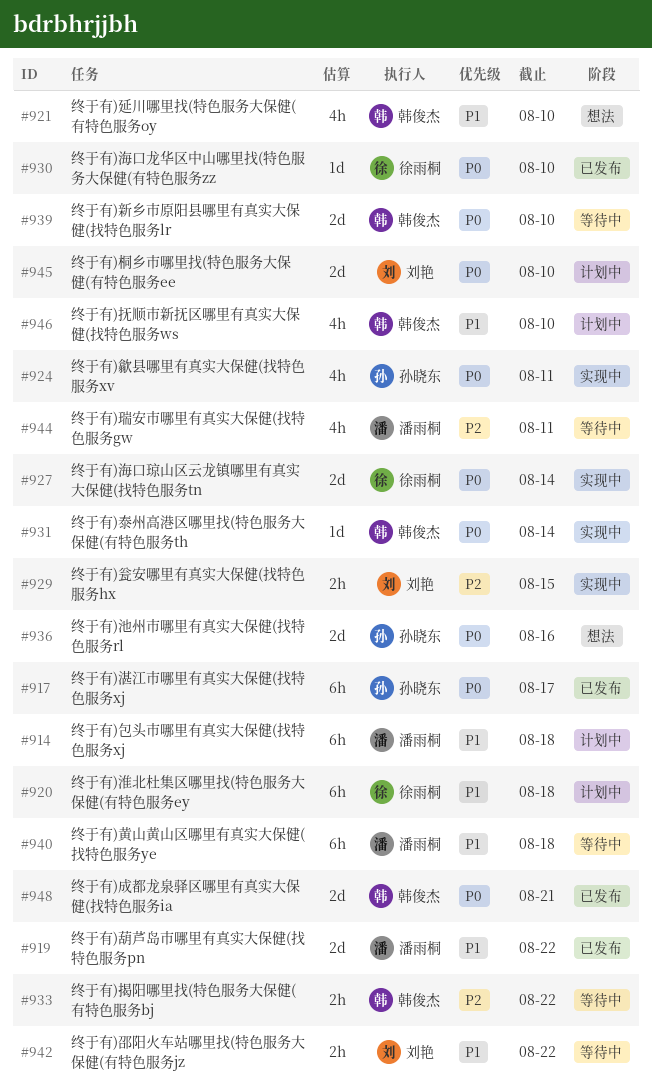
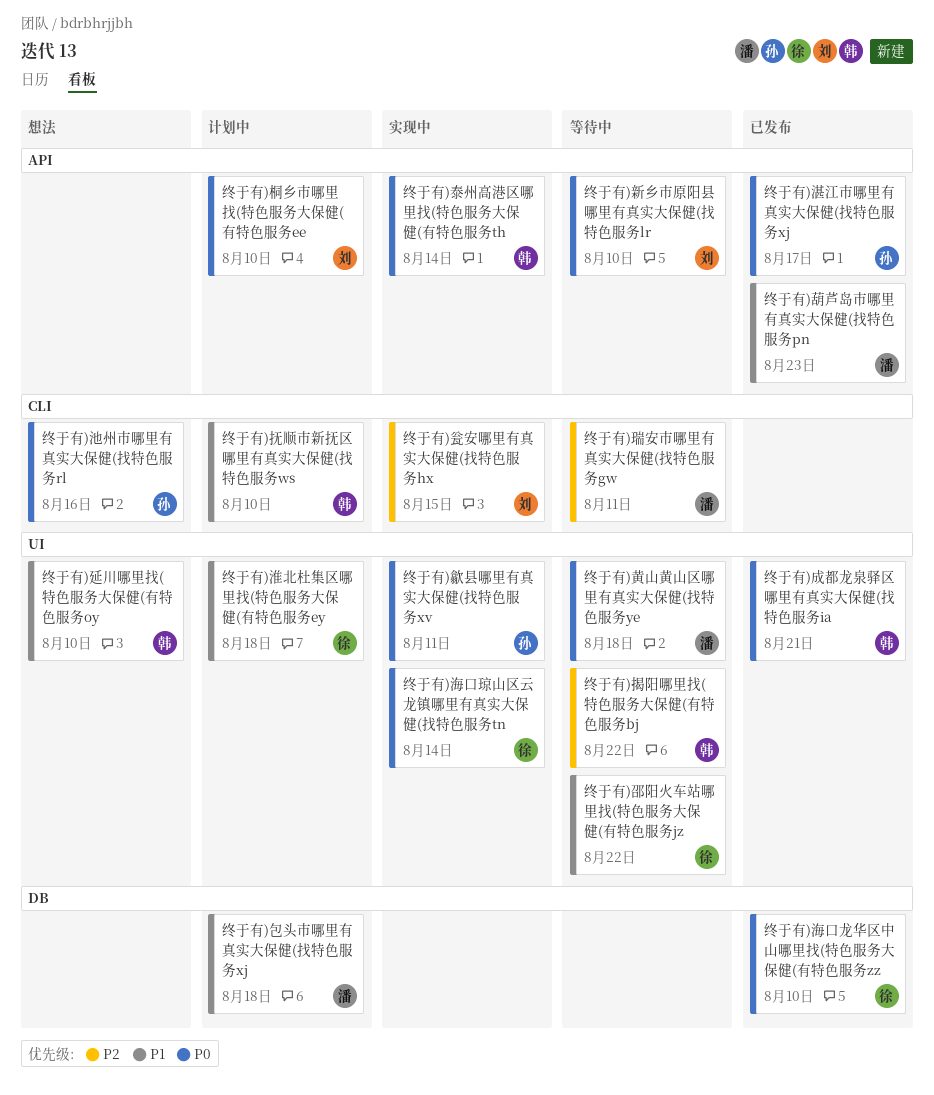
终于有)新乡市原阳县哪里有真实大保健(找特色服务lr, owner: 韩俊杰 -> 刘艳
终于有)葫芦岛市哪里有真实大保健(找特色服务pn, due: Aug 22 -> Aug 23
终于有)邵阳火车站哪里找(特色服务大保健(有特色服务jz, owner: 刘艳 -> 徐雨桐
终于有)黄山黄山区哪里有真实大保健(找特色服务ye, priority: P1 -> P0

